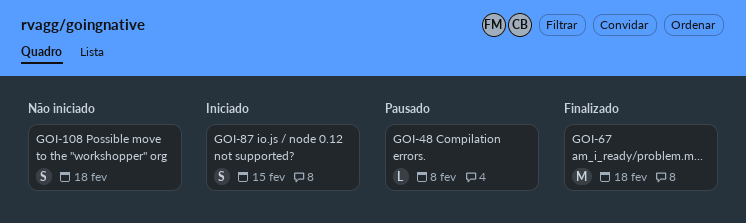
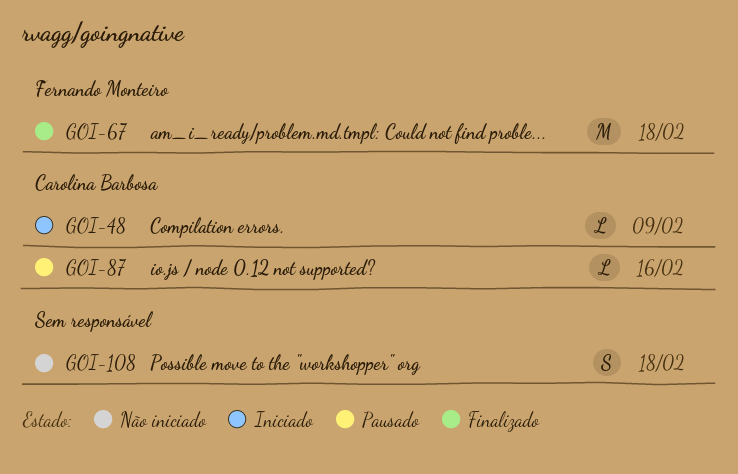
GOI-48, status: Pausado -> Iniciado
GOI-48, due: Feb 8 -> Feb 9
GOI-87, status: Iniciado -> Pausado
GOI-87, estimate: S -> L
GOI-87, due: Feb 15 -> Feb 16

